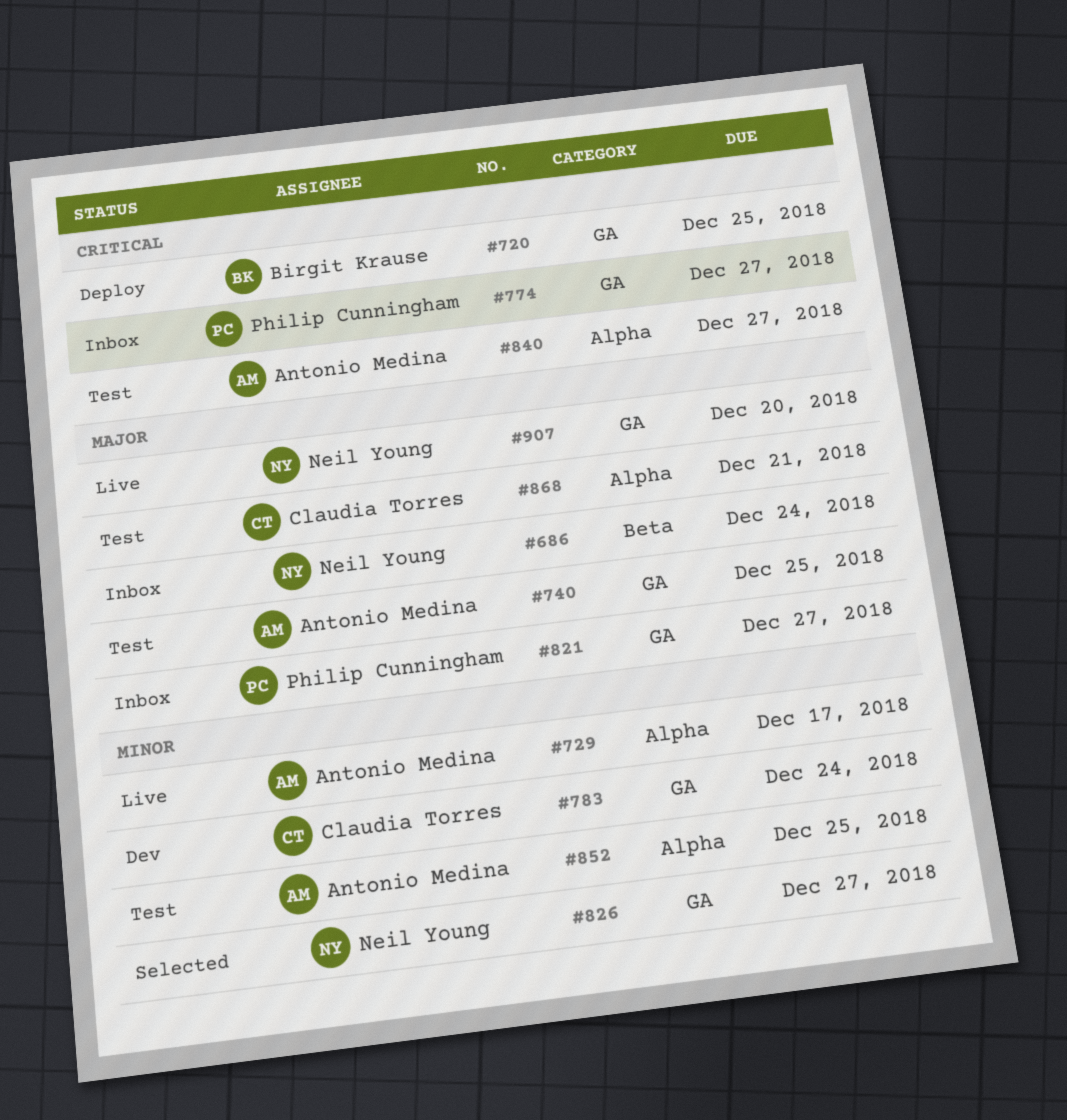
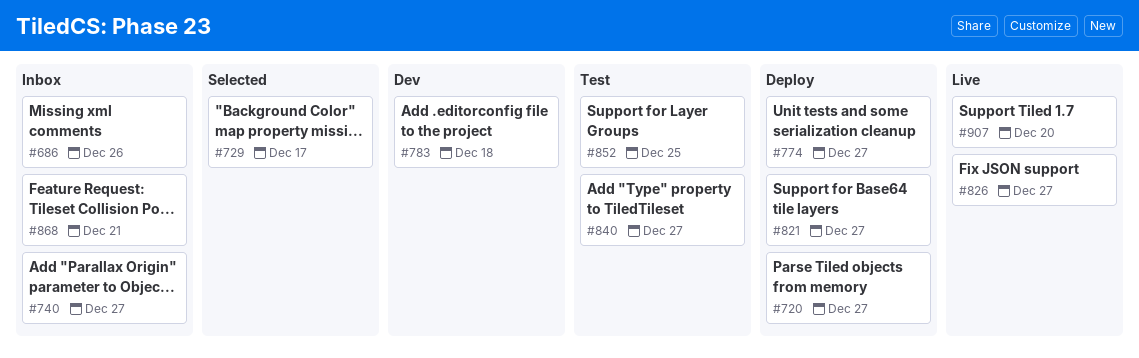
#686, due: Dec 24 -> Dec 26
#720, due: Dec 25 -> Dec 27
#729, status: Live -> Selected
#740, status: Test -> Inbox
#740, due: Dec 25 -> Dec 27
#774, status: Inbox -> Deploy
#783, due: Dec 24 -> Dec 18
#821, status: Inbox -> Deploy
#826, status: Selected -> Live
#868, status: Test -> Inbox

